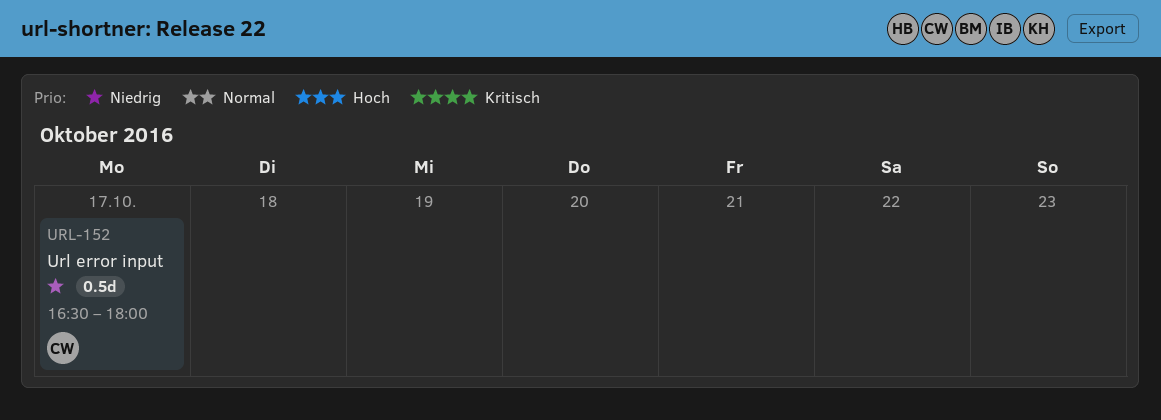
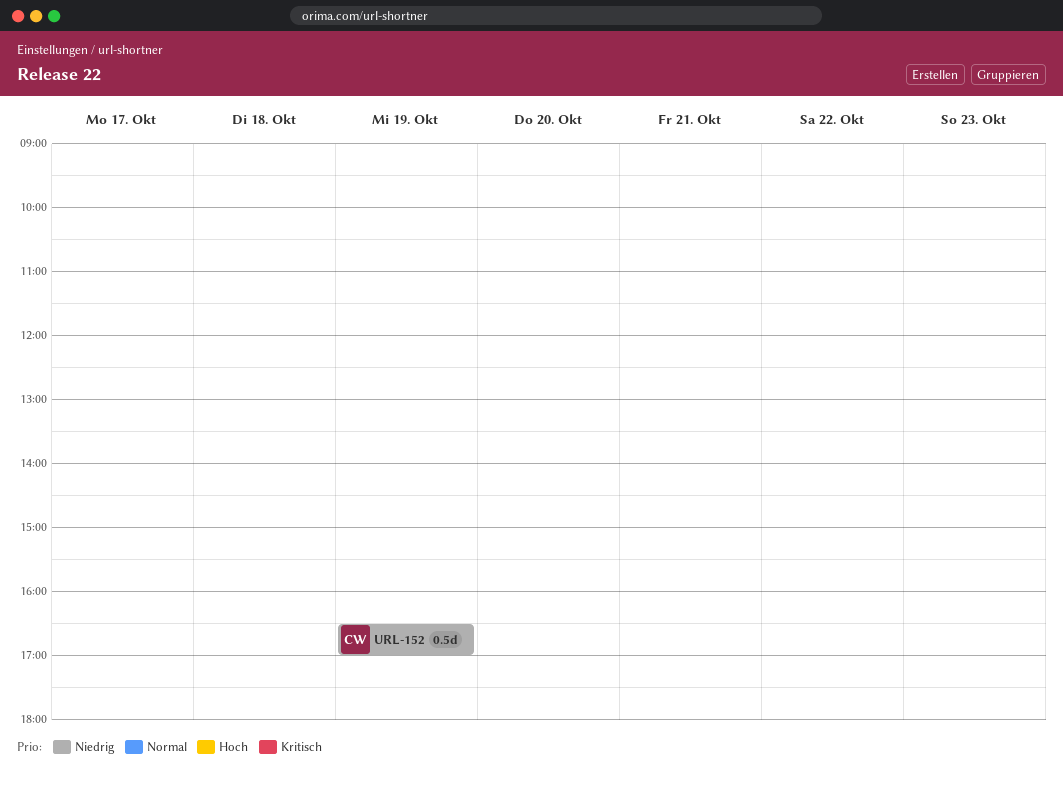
URL-152, day: Oct 17 -> Oct 19
URL-152, ends: 18:00 -> 17:00

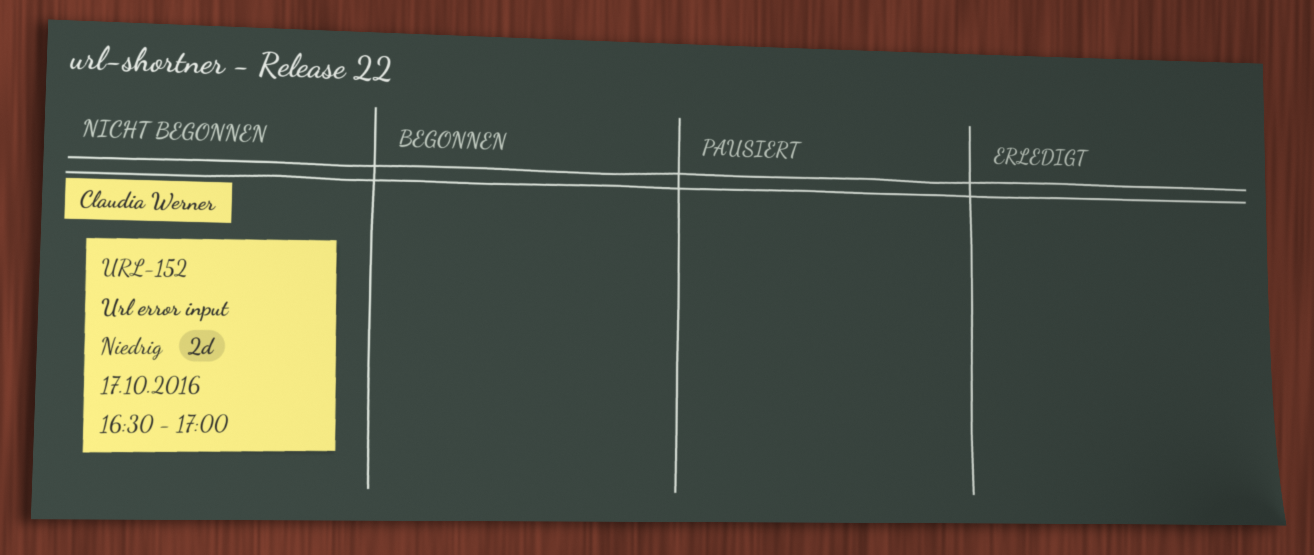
URL-152, estimate: 0.5d -> 2d
URL-152, day: Oct 19 -> Oct 17

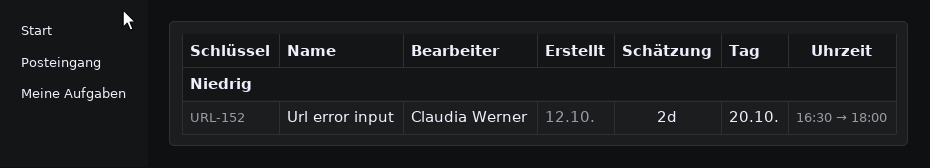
URL-152, day: Oct 17 -> Oct 20
URL-152, ends: 17:00 -> 18:00

